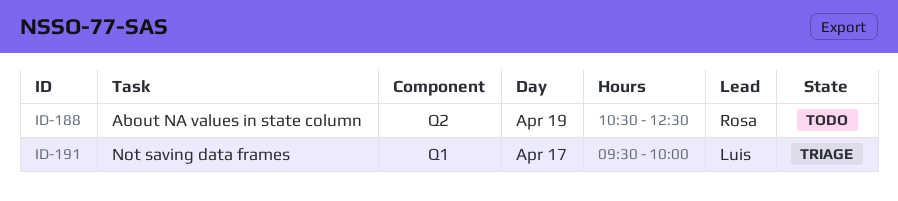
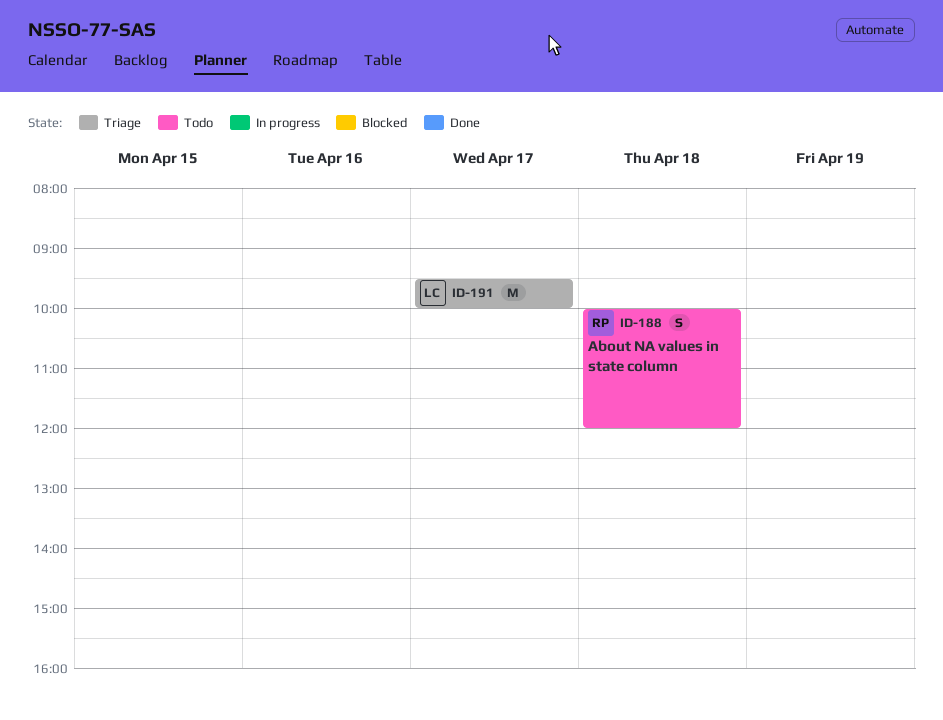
ID-188, day: Apr 19 -> Apr 18
ID-188, begins: 10:30 -> 10:00
ID-188, ends: 12:30 -> 12:00

